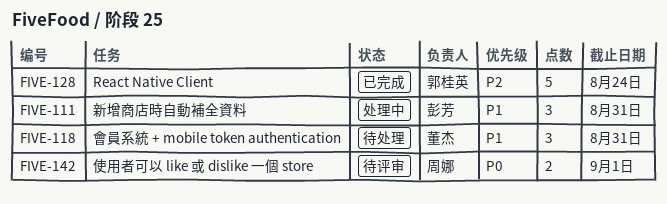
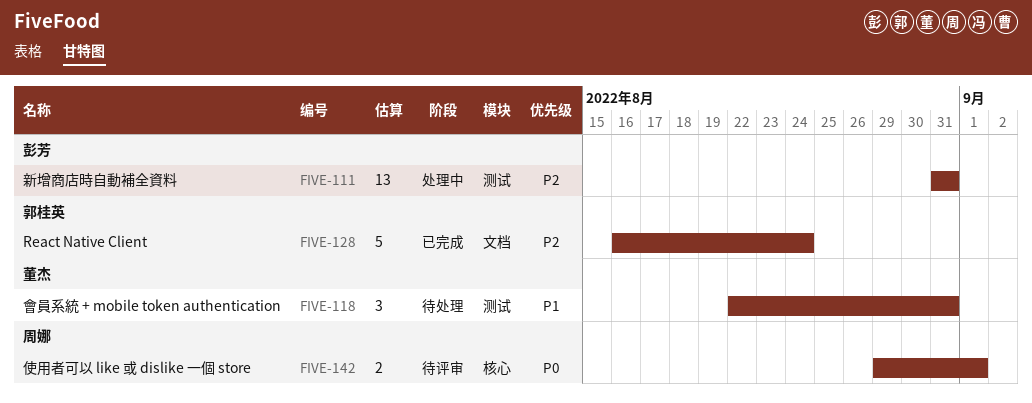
FIVE-111, priority: P1 -> P2
FIVE-111, estimate: 3 -> 13

